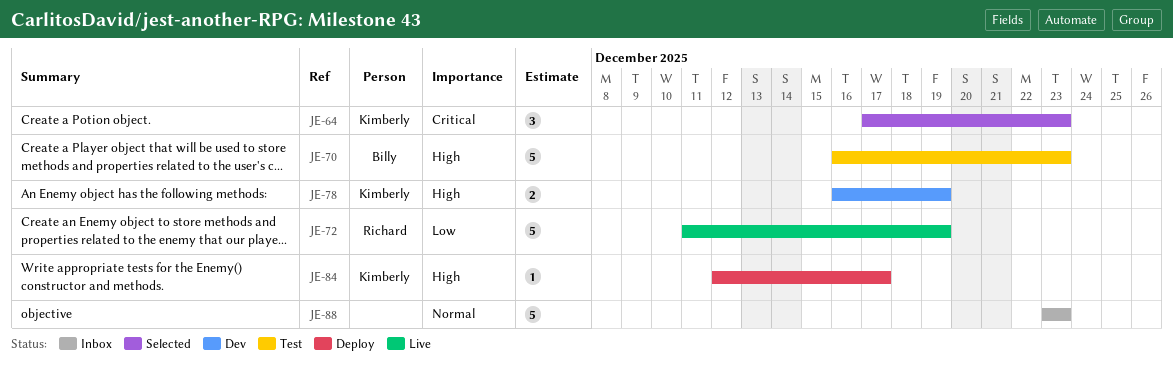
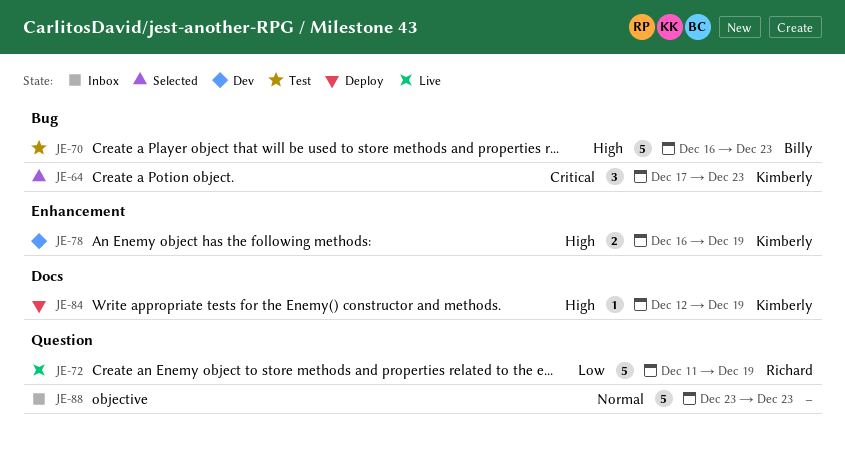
JE-84, due: Dec 17 -> Dec 19

